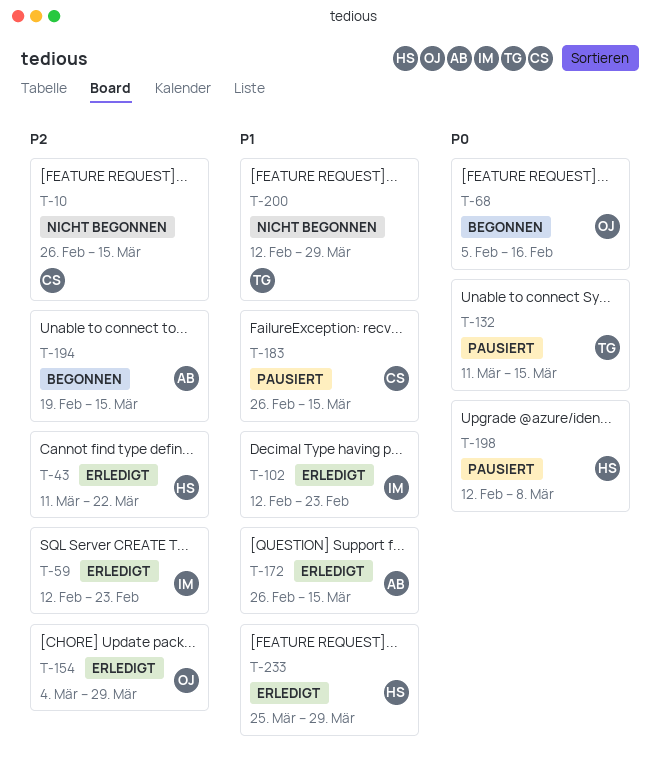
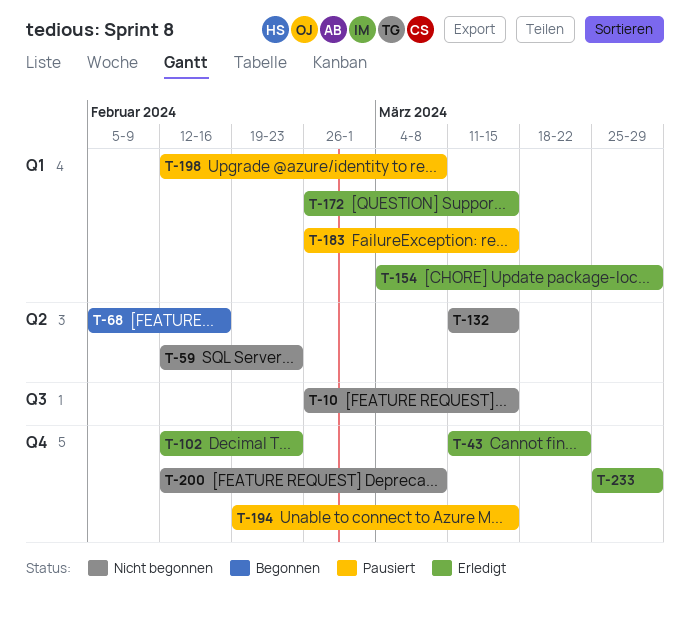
T-59, status: Erledigt -> Nicht begonnen
T-132, status: Pausiert -> Nicht begonnen
T-194, status: Begonnen -> Pausiert
T-200, due: Mar 29 -> Mar 8

